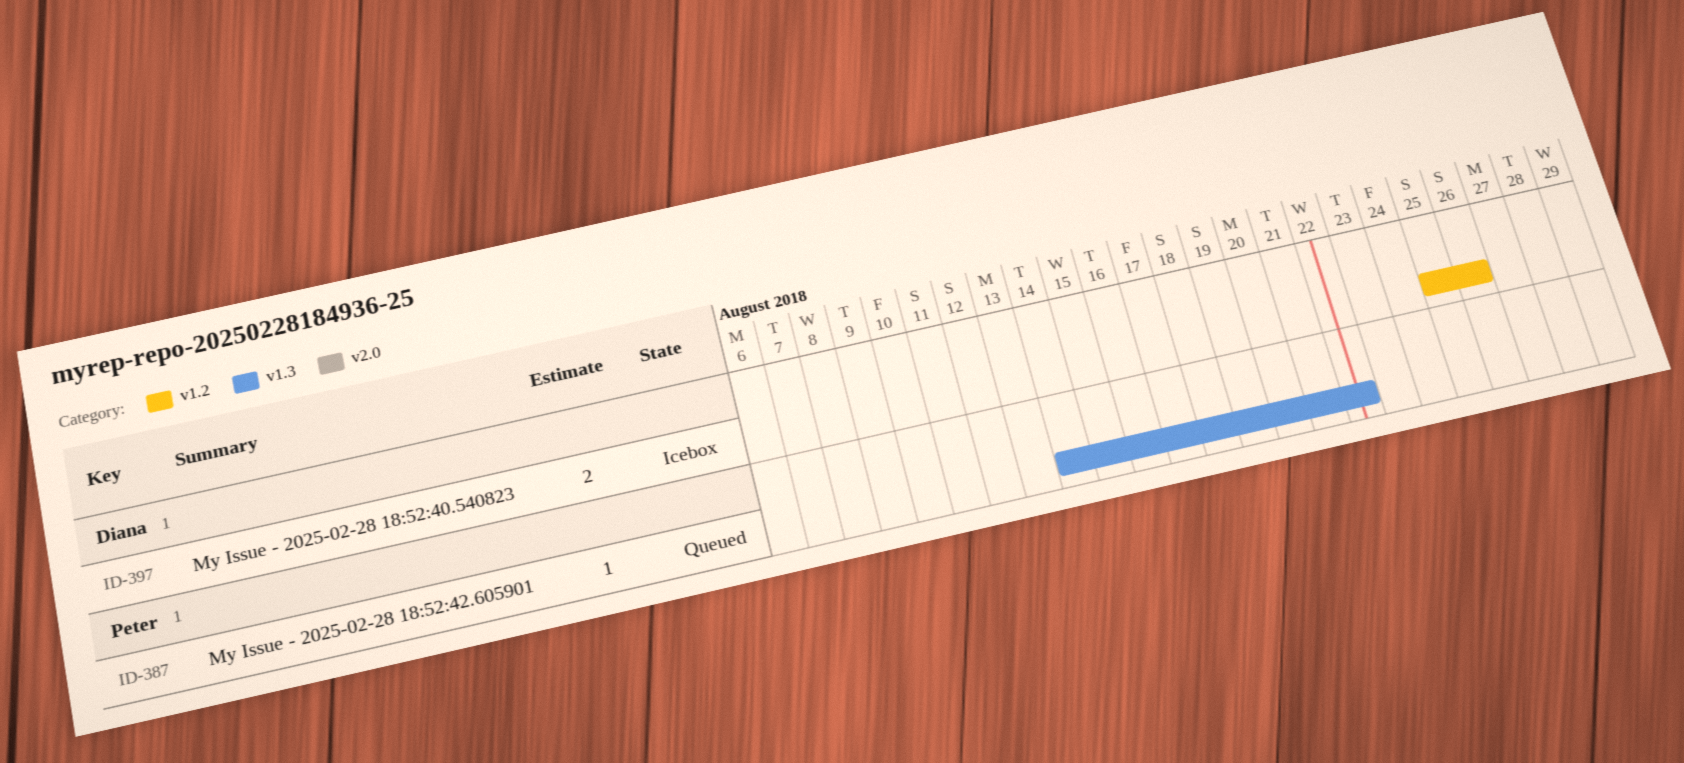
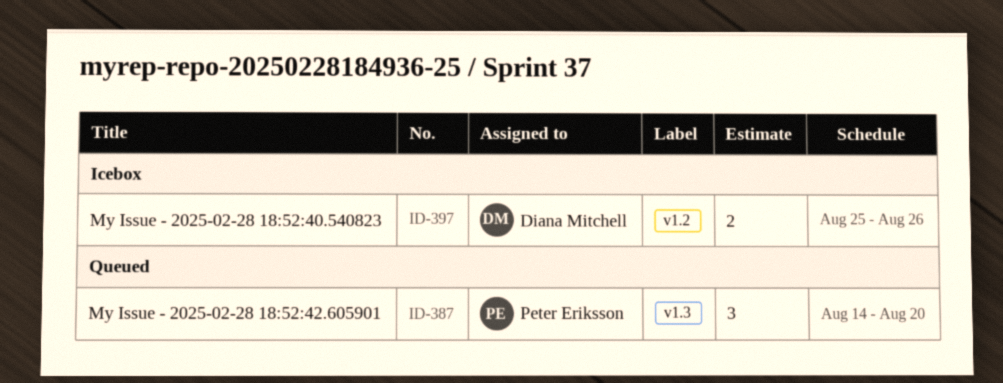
ID-387, estimate: 1 -> 3
ID-387, due: Aug 22 -> Aug 20

